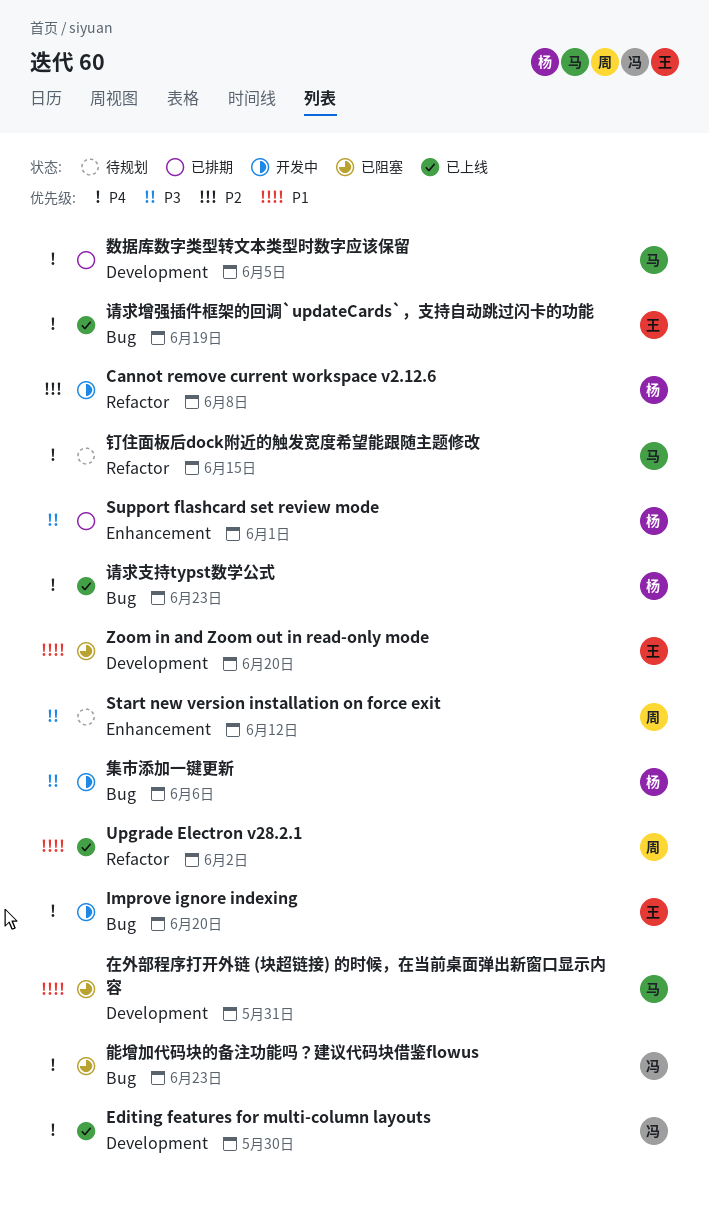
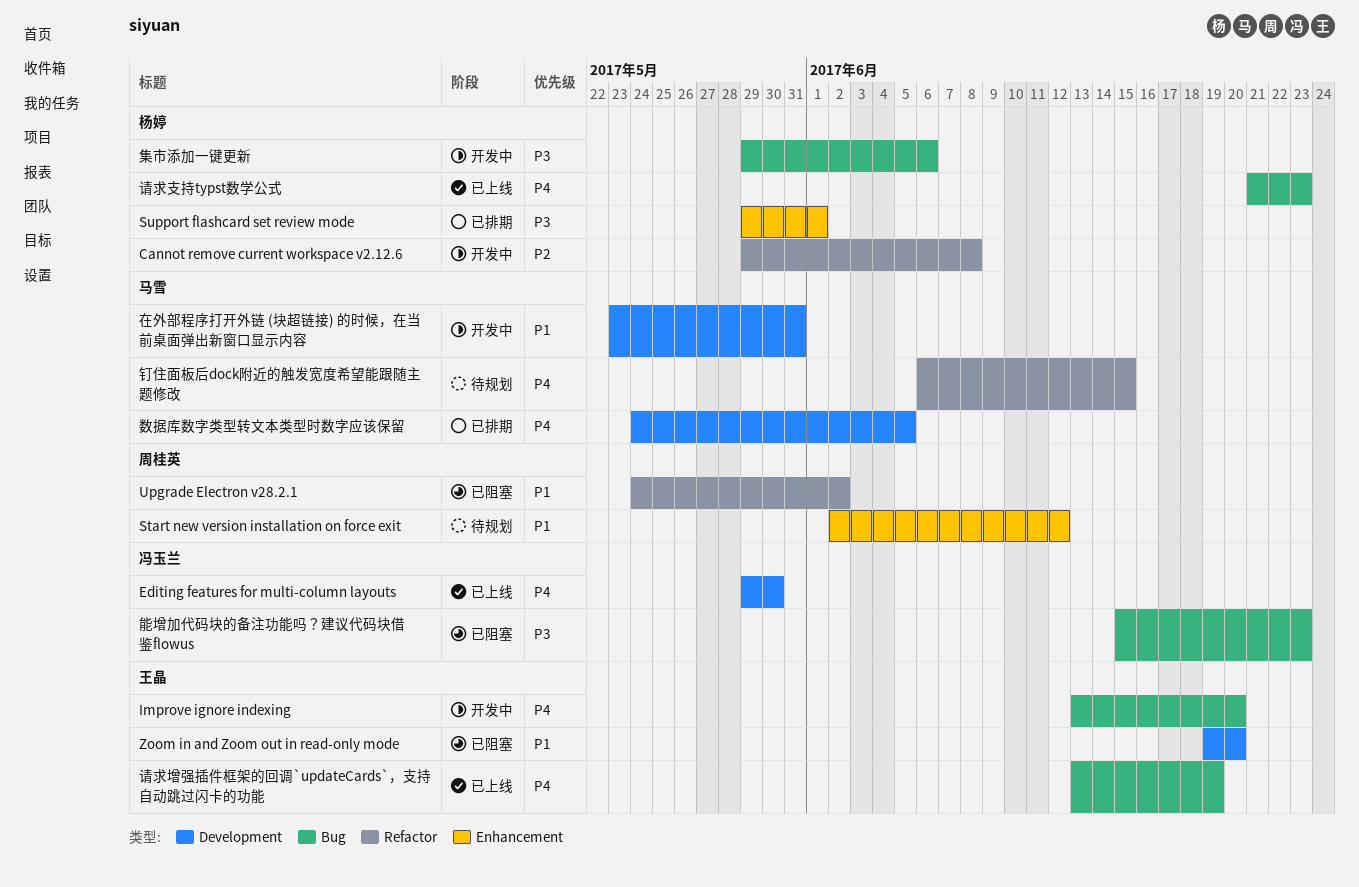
Start new version installation on force exit, priority: P3 -> P1
Upgrade Electron v28.2.1, status: 已上线 -> 已阻塞
在外部程序打开外链 (块超链接) 的时候，在当前桌面弹出新窗口显示内容, status: 已阻塞 -> 开发中
能增加代码块的备注功能吗？建议代码块借鉴flowus, priority: P4 -> P3

